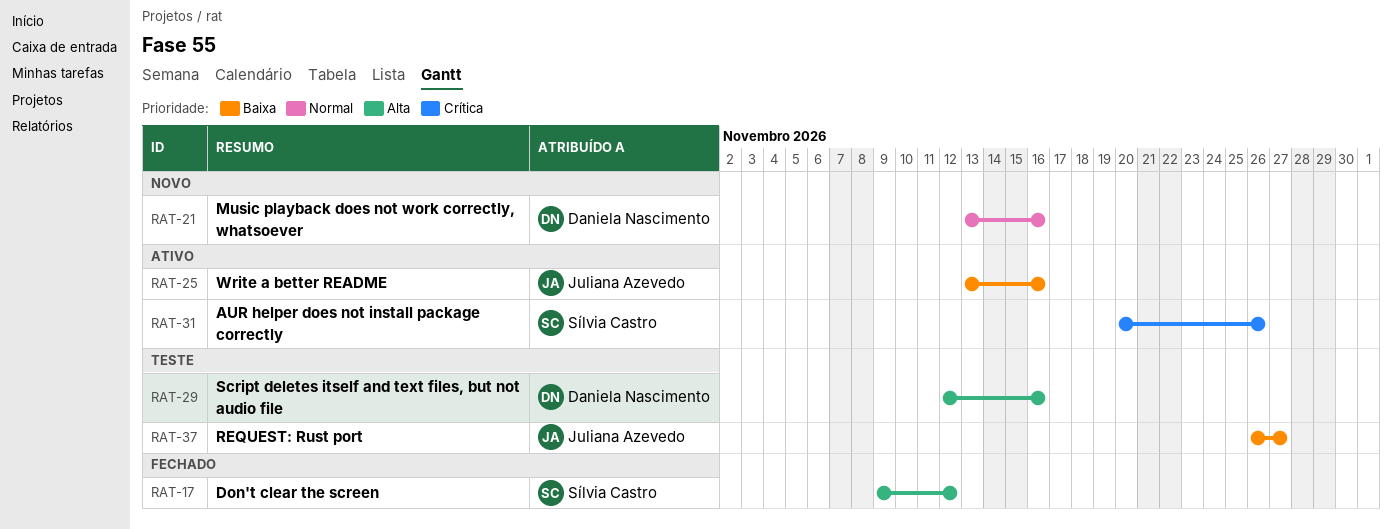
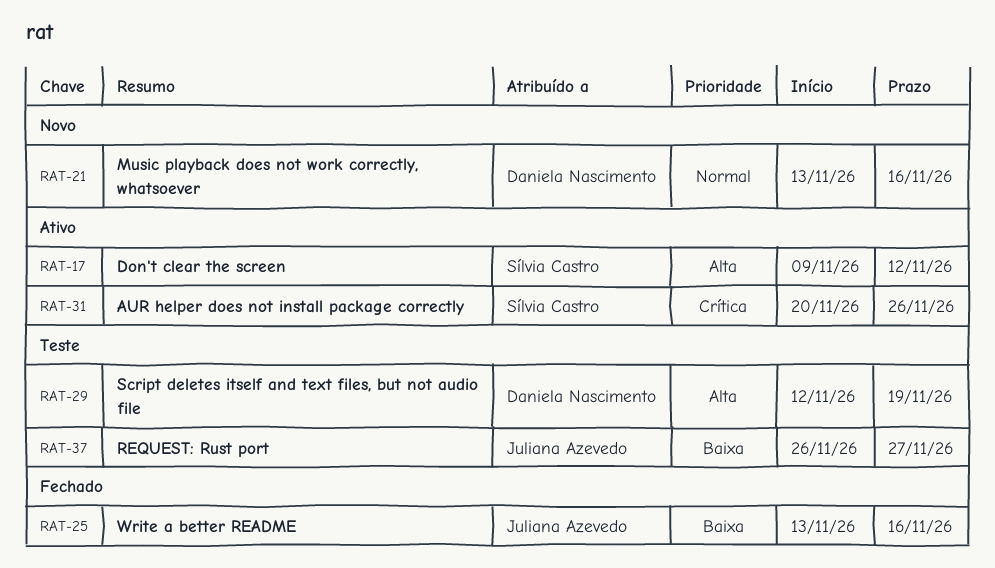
RAT-17, status: Fechado -> Ativo
RAT-25, status: Ativo -> Fechado
RAT-29, due: Nov 16 -> Nov 19

